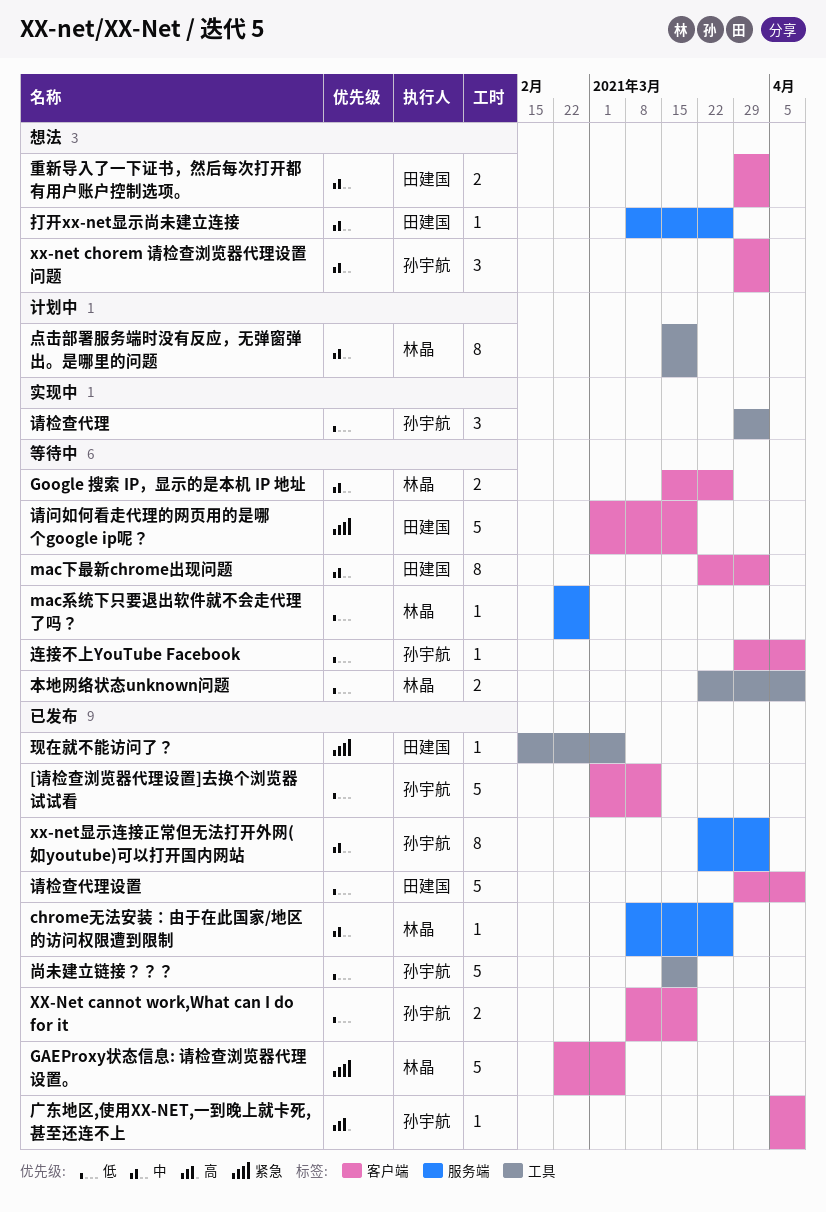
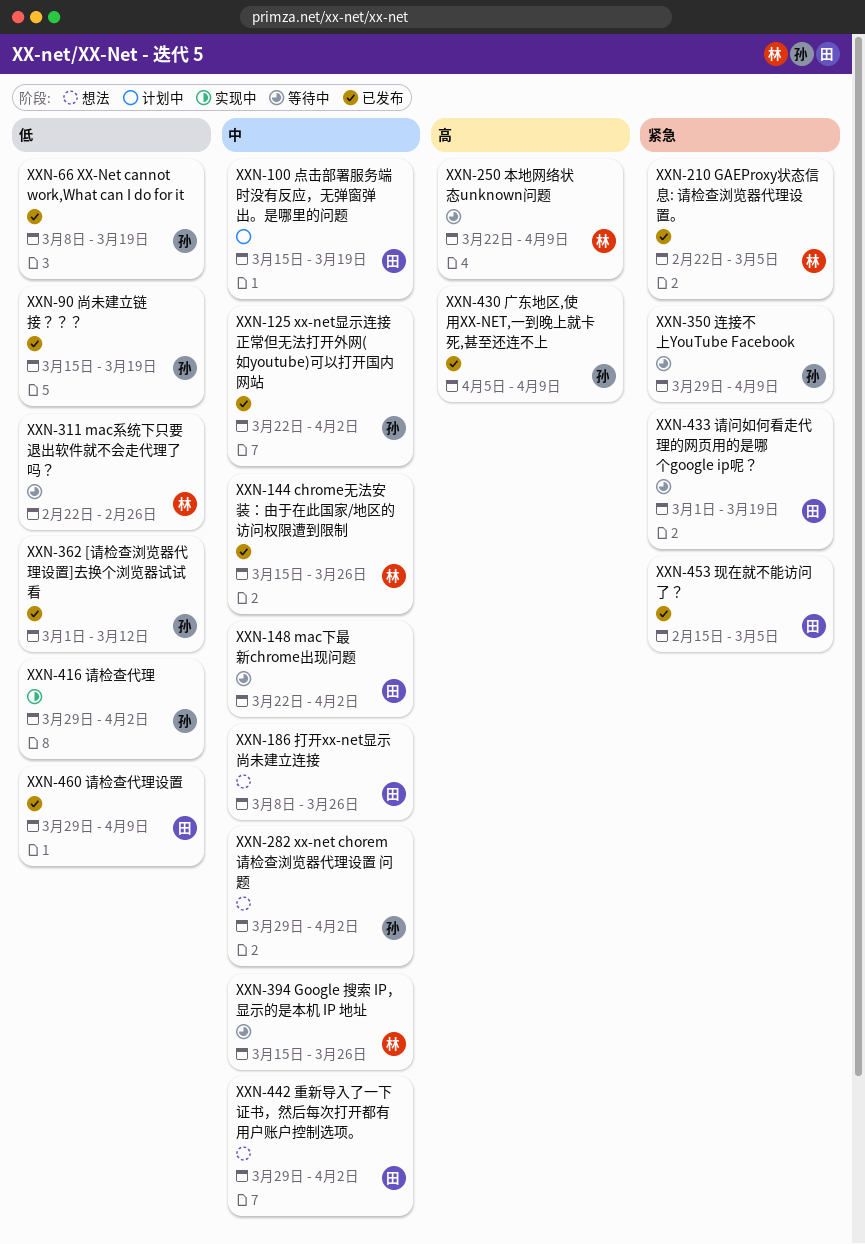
chrome无法安装：由于在此国家/地区的访问权限遭到限制, start: Mar 8 -> Mar 15
本地网络状态unknown问题, priority: 低 -> 高
点击部署服务端时没有反应，无弹窗弹出。是哪里的问题, owner: 林晶 -> 田建国
连接不上YouTube Facebook, priority: 低 -> 紧急

